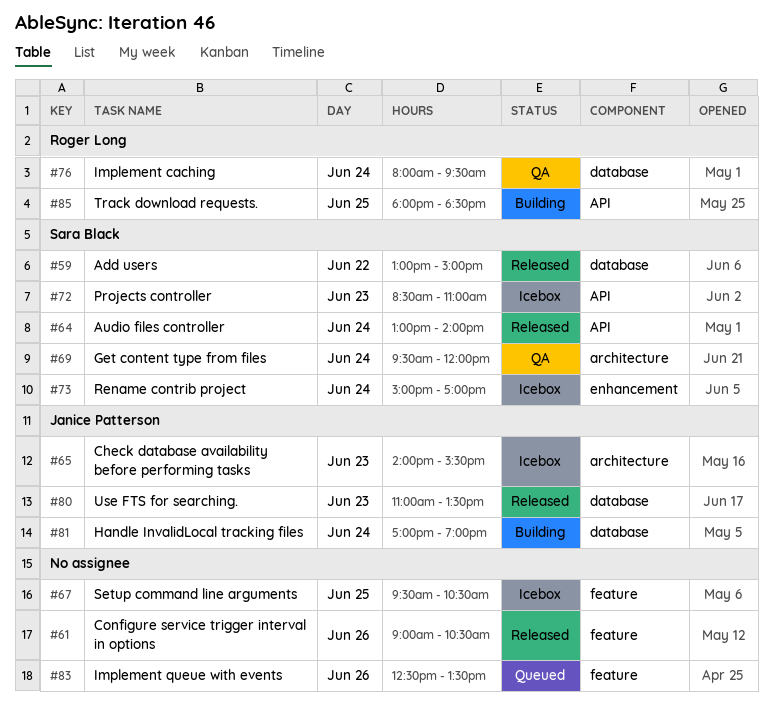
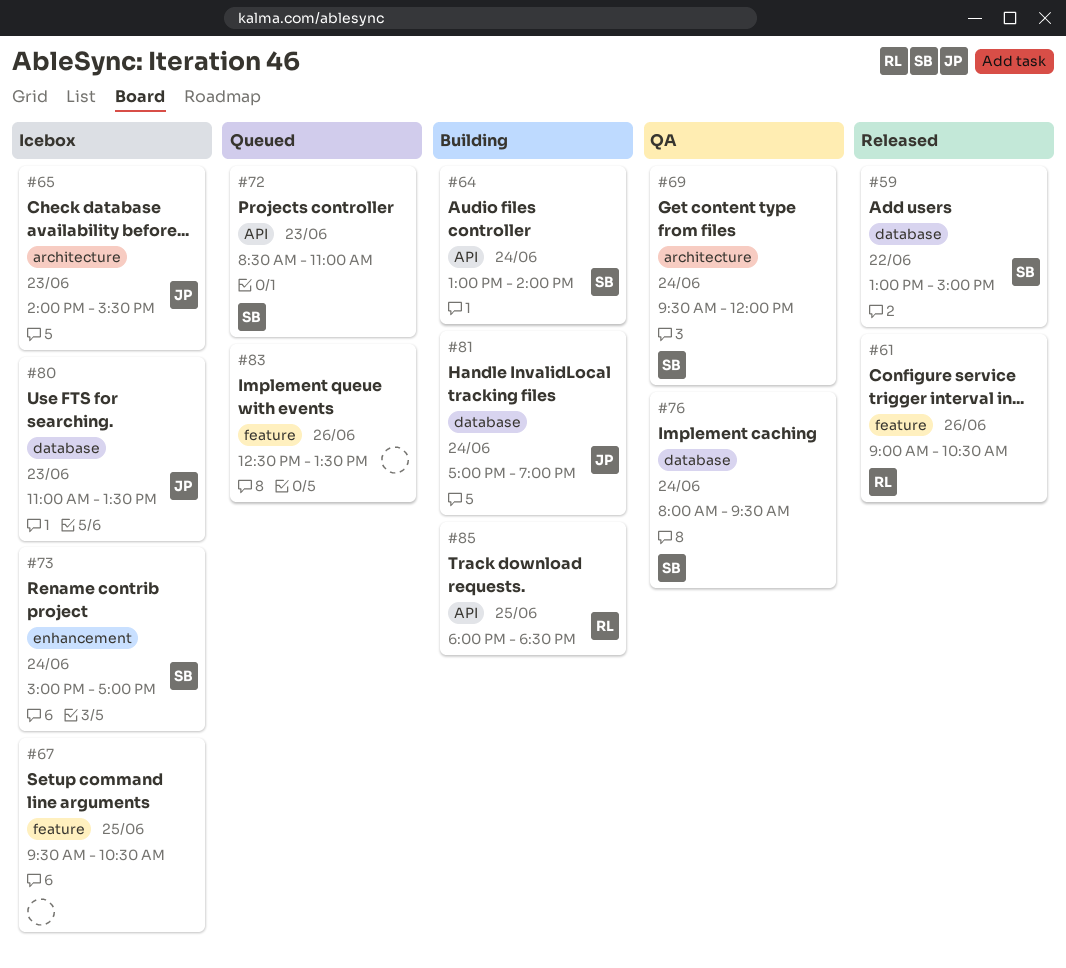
#61, owner: none -> Roger Long
#64, status: Released -> Building
#72, status: Icebox -> Queued
#76, owner: Roger Long -> Sara Black
#80, status: Released -> Icebox

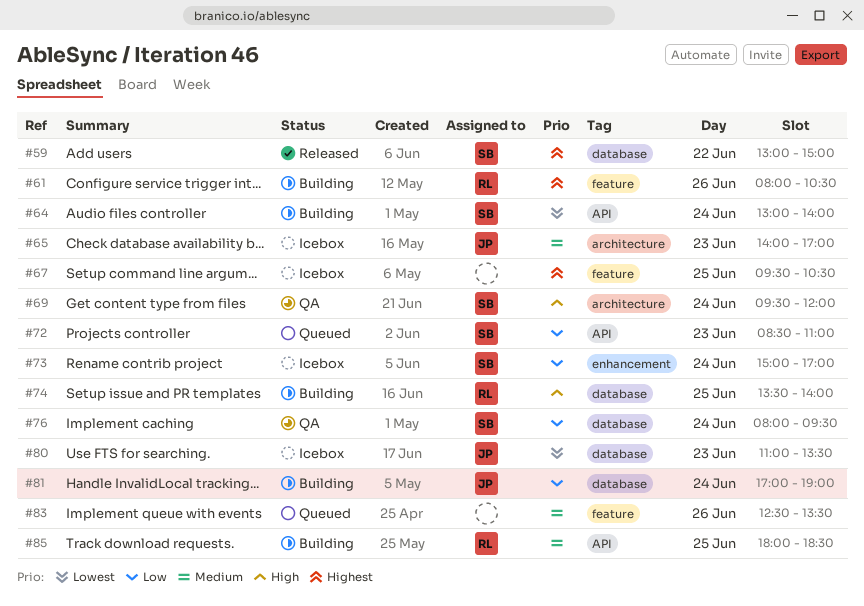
#61, status: Released -> Building
#61, begins: 09:00 -> 08:00
#65, ends: 15:30 -> 17:00
#74: none -> present

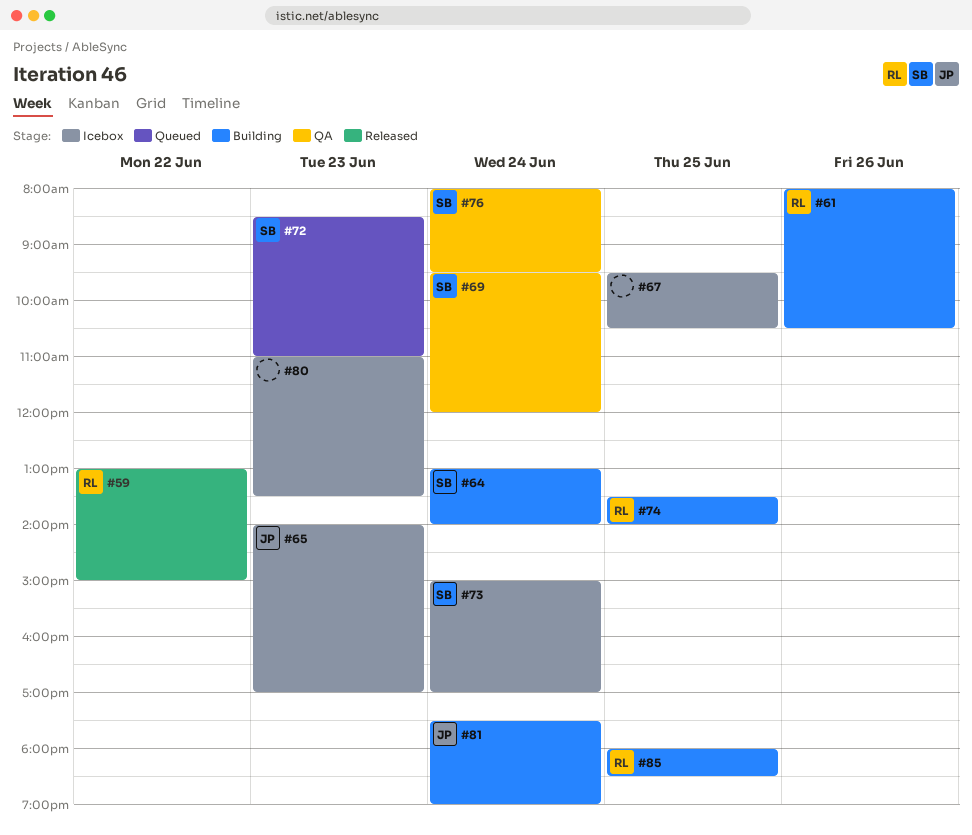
#59, owner: SB -> RL
#80, owner: JP -> none
#81, begins: 17:00 -> 17:30
#83: present -> none

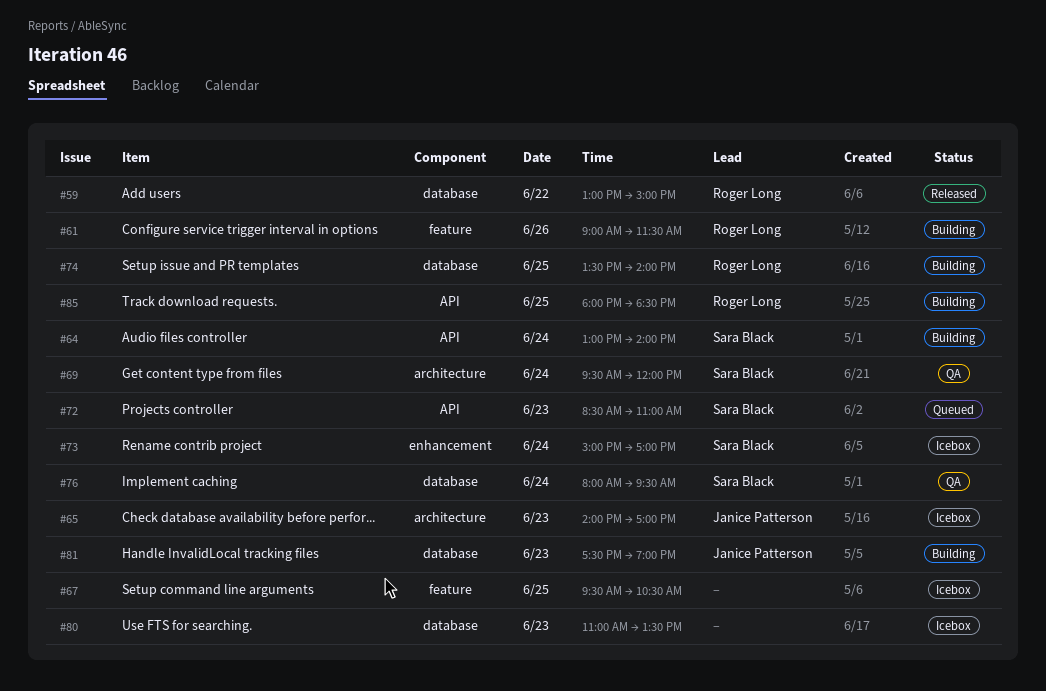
#61, begins: 08:00 -> 09:00
#61, ends: 10:30 -> 11:30
#81, day: Jun 24 -> Jun 23

